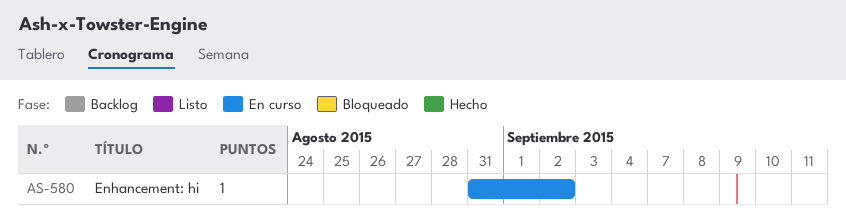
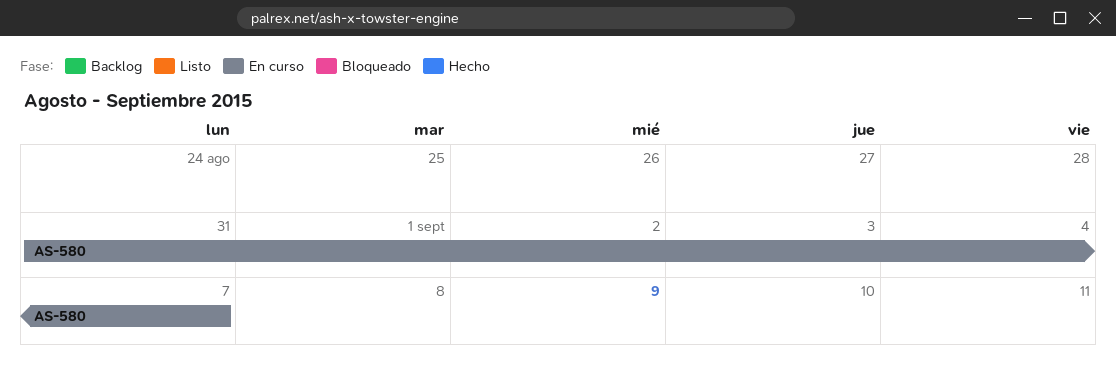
AS-580, due: Sep 2 -> Sep 7

